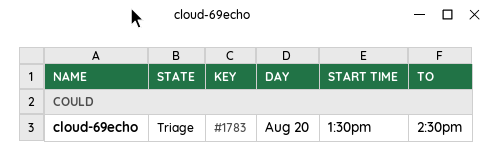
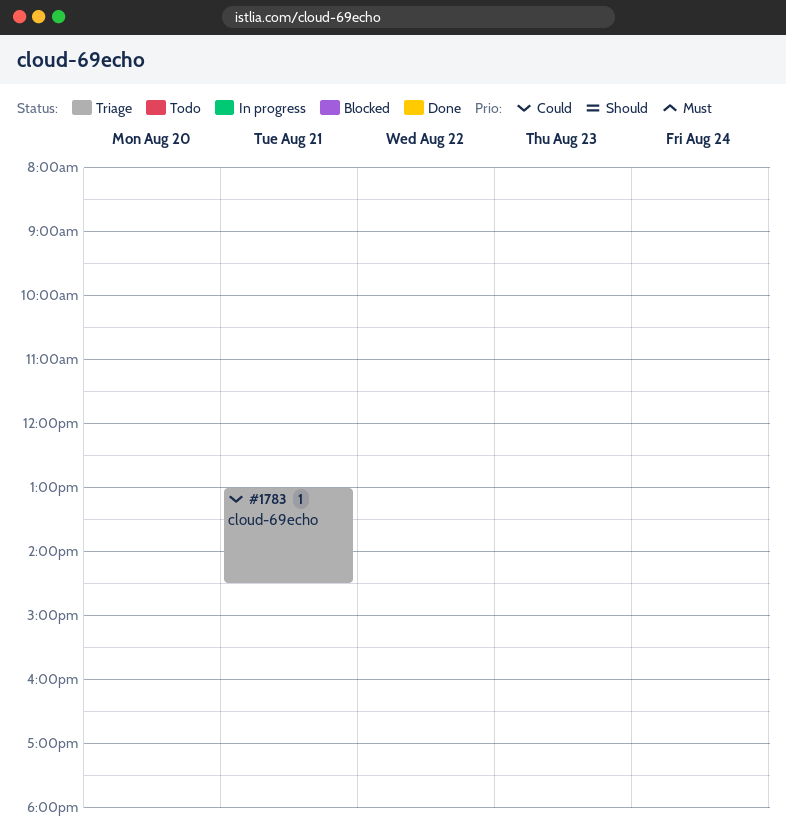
#1783, day: Aug 20 -> Aug 21
#1783, begins: 13:30 -> 13:00

